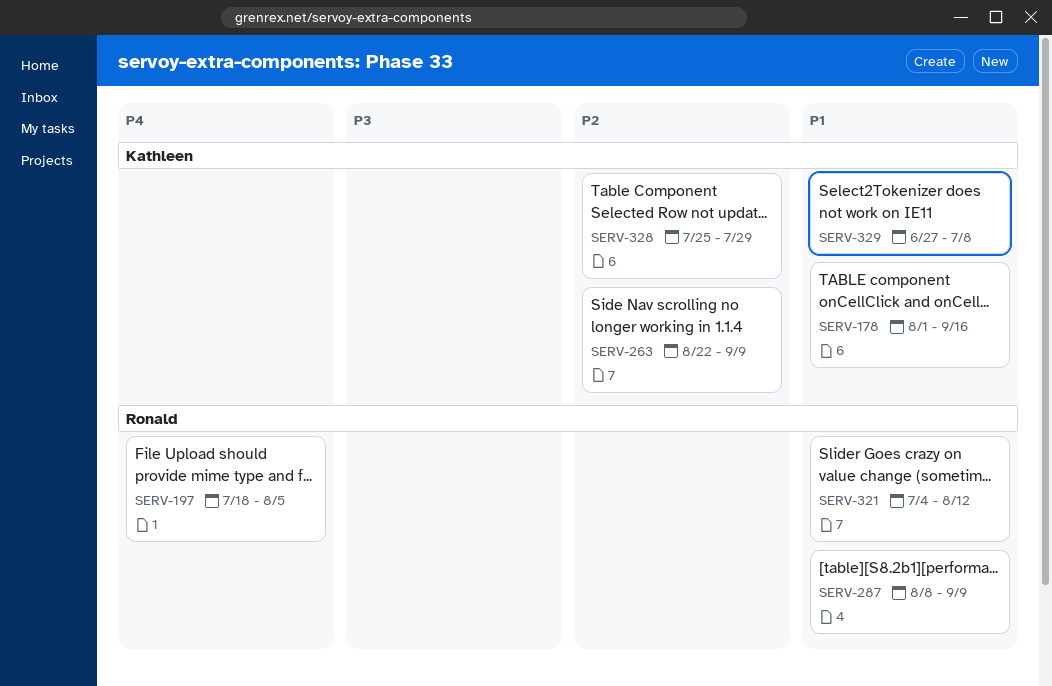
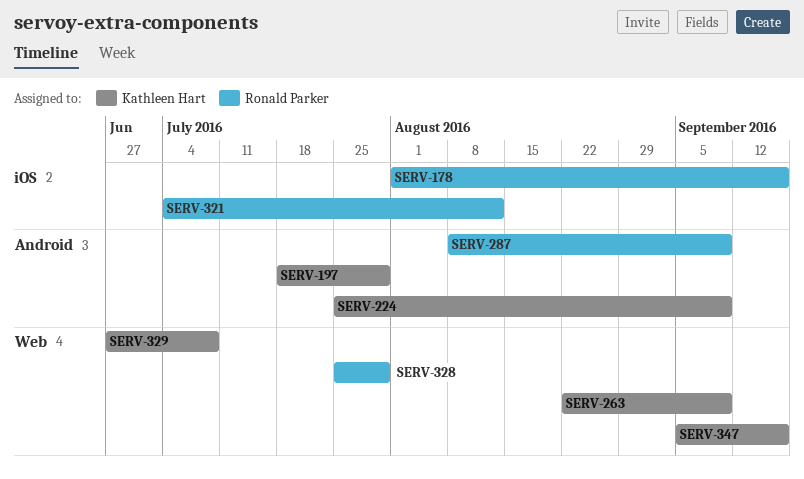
SERV-178, owner: Kathleen Hart -> Ronald Parker
SERV-197, owner: Ronald Parker -> Kathleen Hart
SERV-197, due: Aug 5 -> Jul 29
SERV-224: none -> present
SERV-328, owner: Kathleen Hart -> Ronald Parker
SERV-347: none -> present

